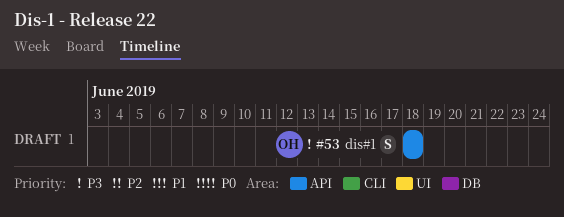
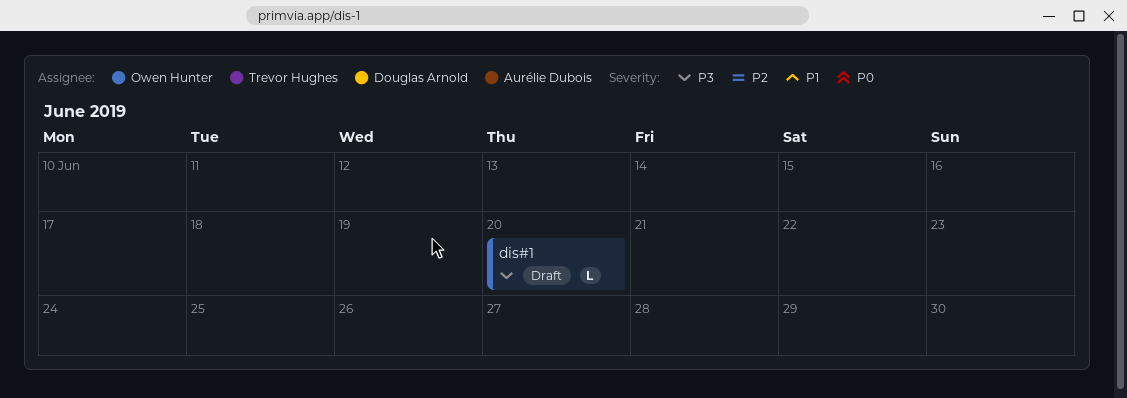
dis#1, estimate: S -> L
dis#1, due: Jun 18 -> Jun 20

